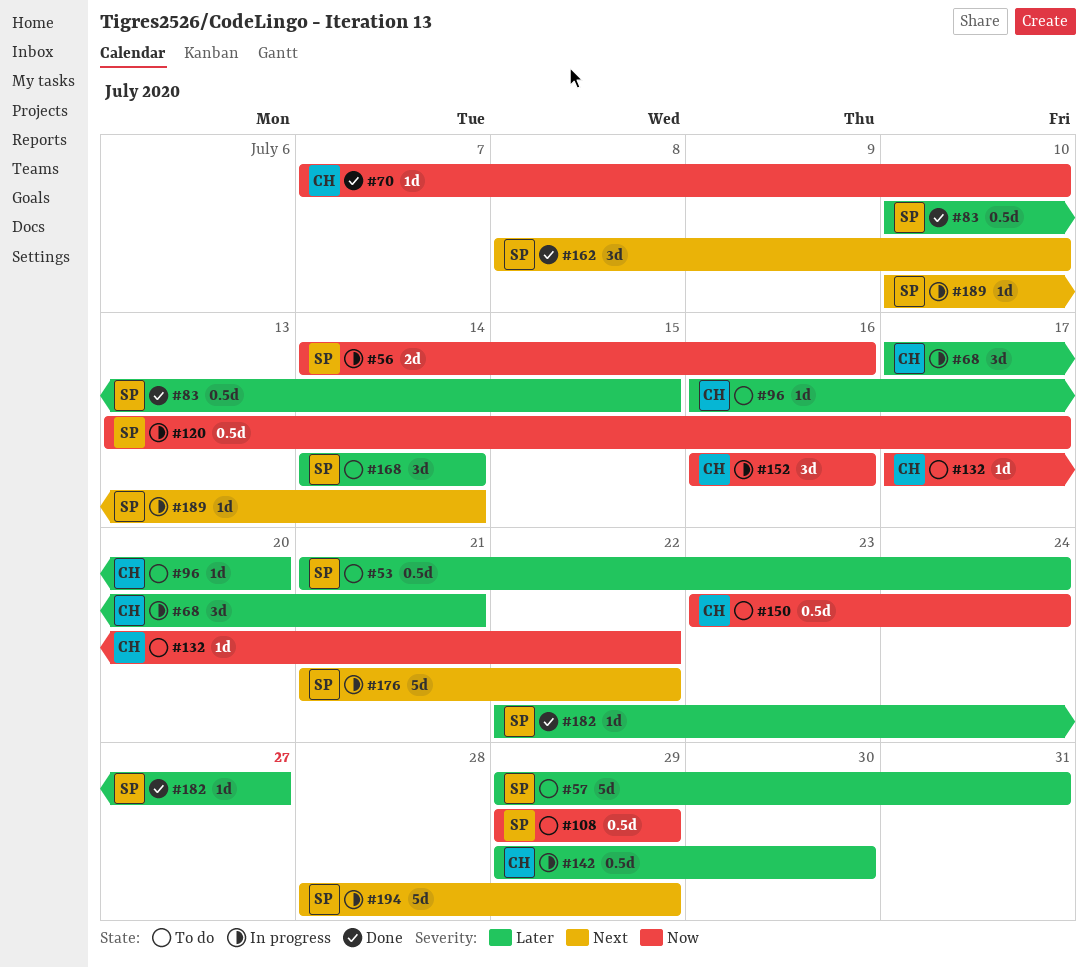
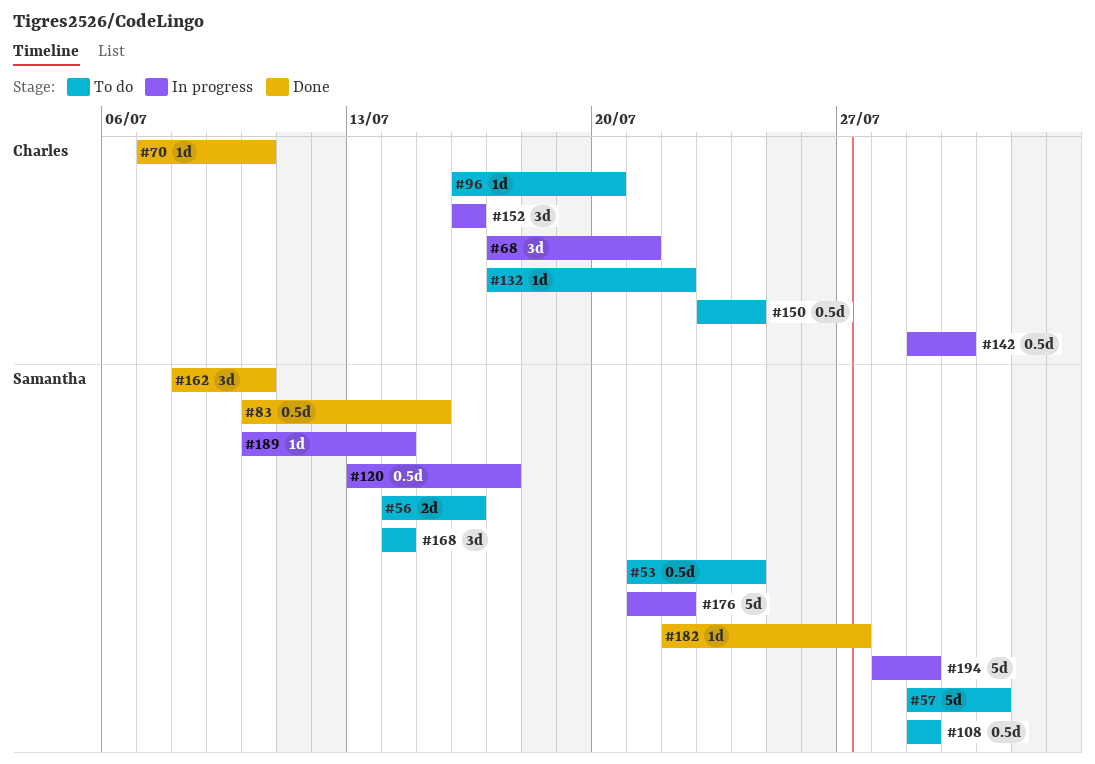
#56, status: In progress -> To do

